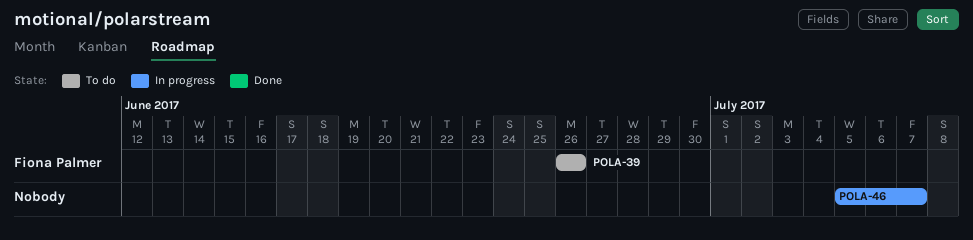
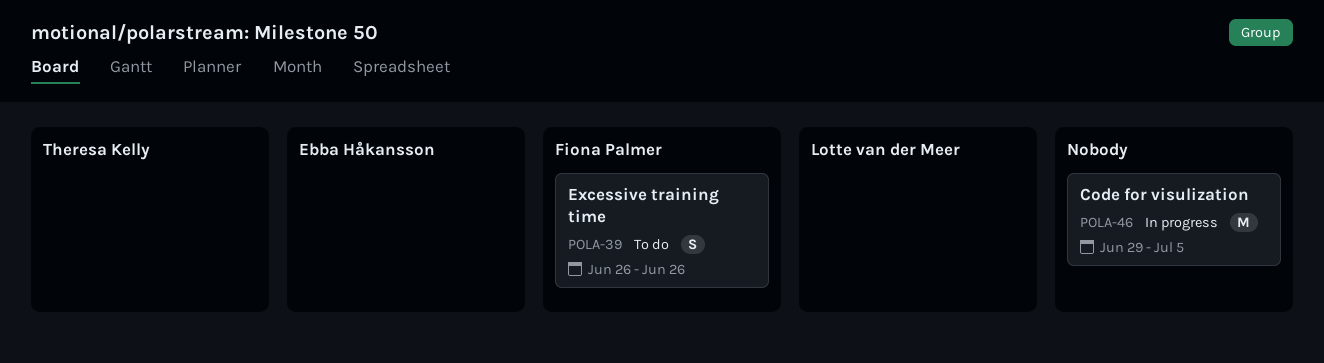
POLA-46, start: Jul 5 -> Jun 29
POLA-46, due: Jul 7 -> Jul 5

